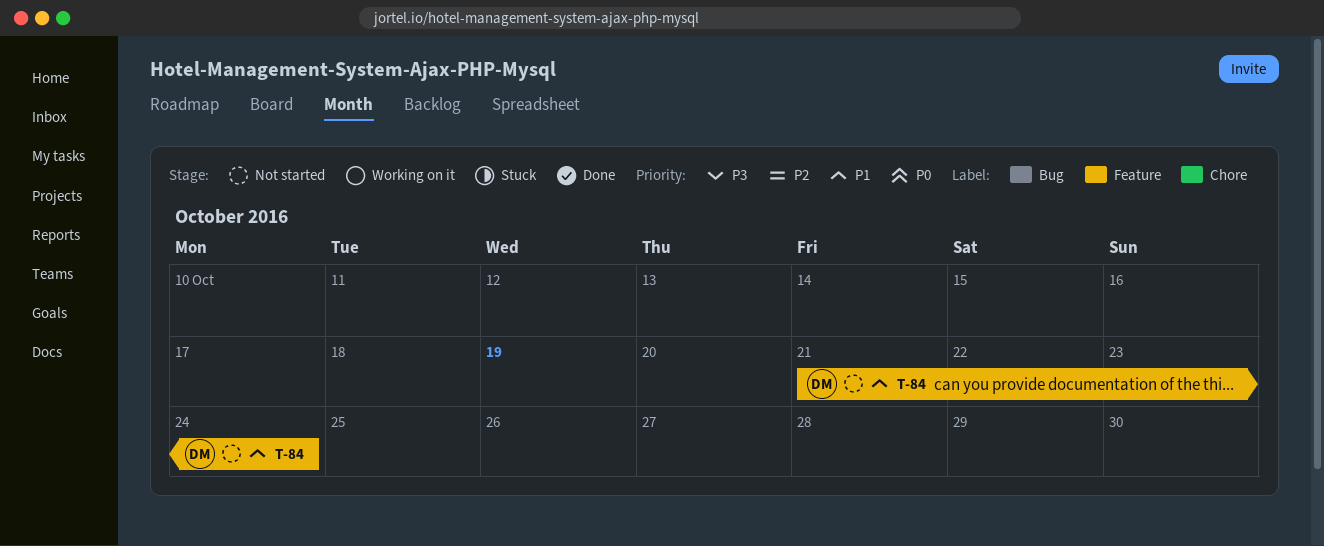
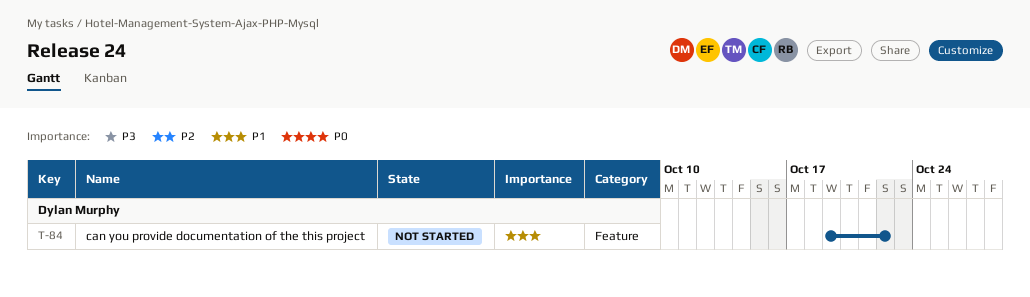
T-84, start: Oct 21 -> Oct 19
T-84, due: Oct 24 -> Oct 22

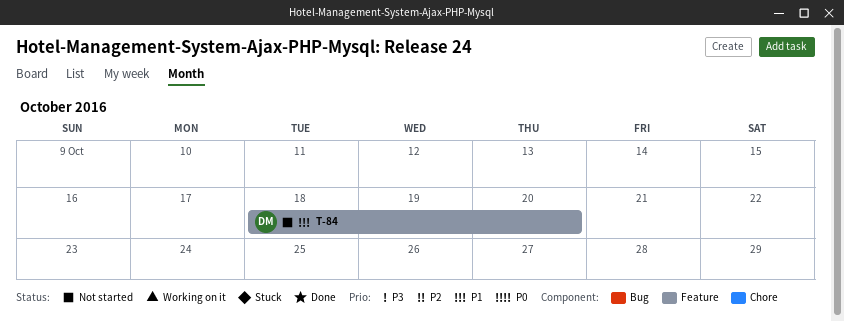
T-84, start: Oct 19 -> Oct 18
T-84, due: Oct 22 -> Oct 20

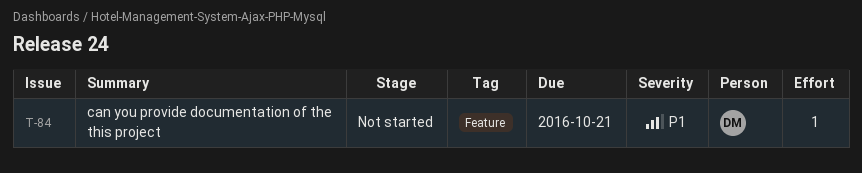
T-84, due: Oct 20 -> Oct 21

